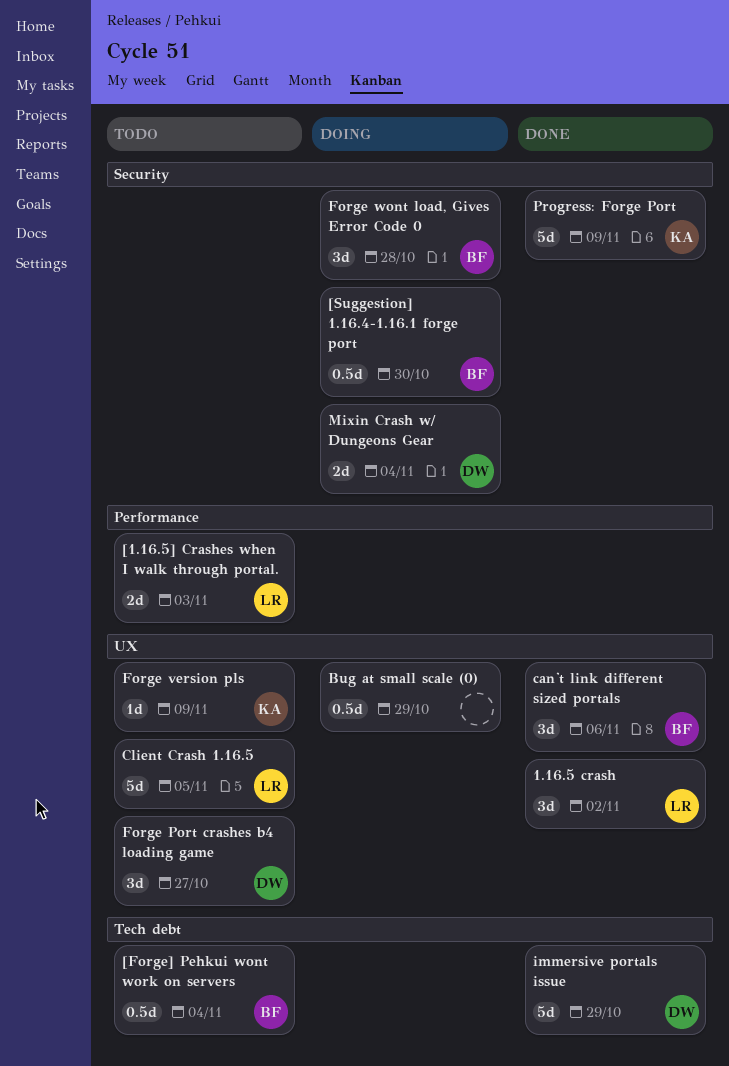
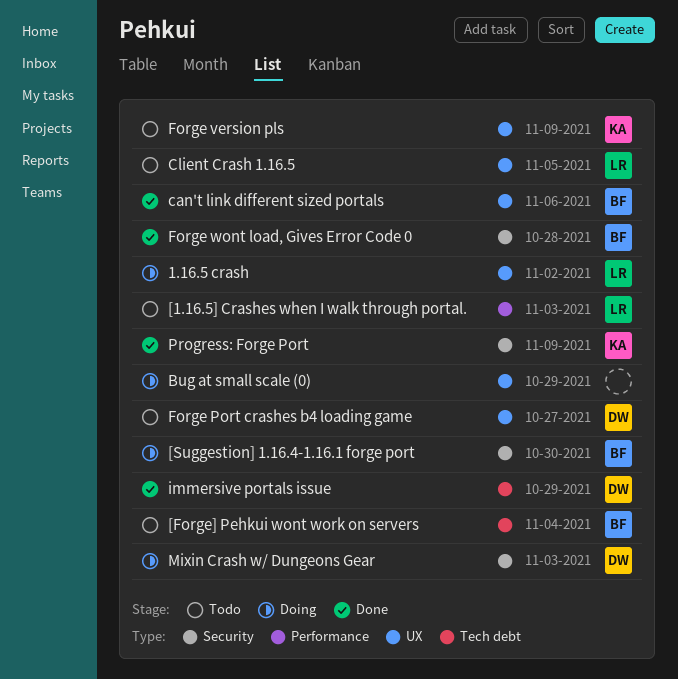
1.16.5 crash, status: Done -> Doing
Forge wont load, Gives Error Code 0, status: Doing -> Done
Mixin Crash w/ Dungeons Gear, due: Nov 4 -> Nov 3

